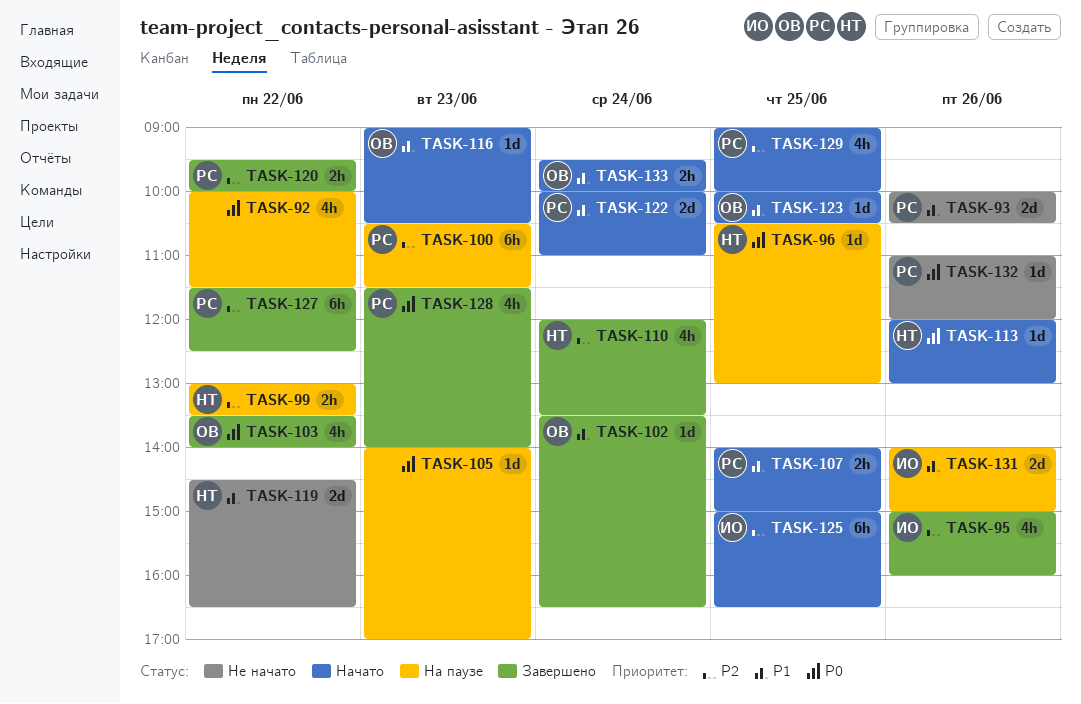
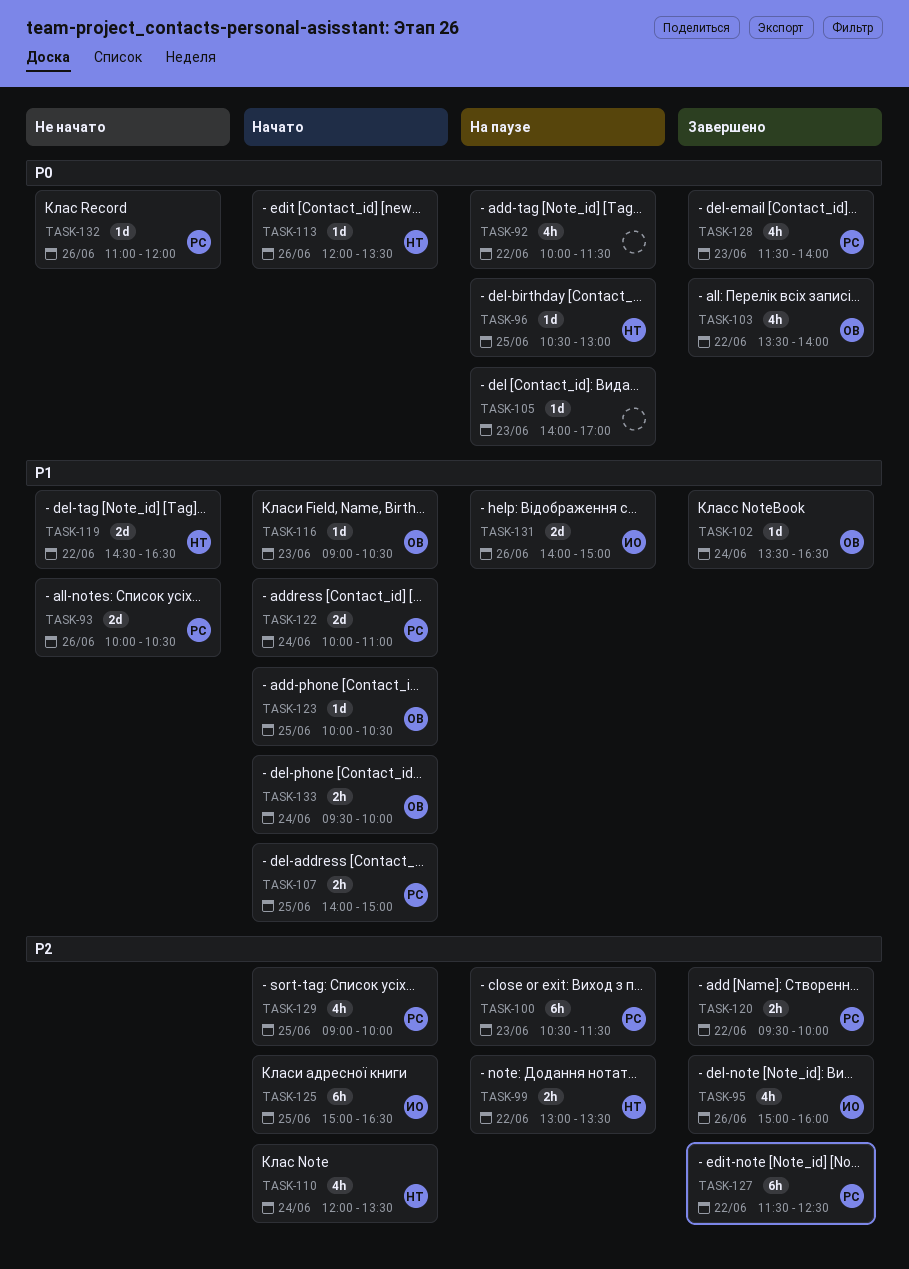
TASK-110, status: Завершено -> Начато
TASK-113, ends: 13:00 -> 13:30

